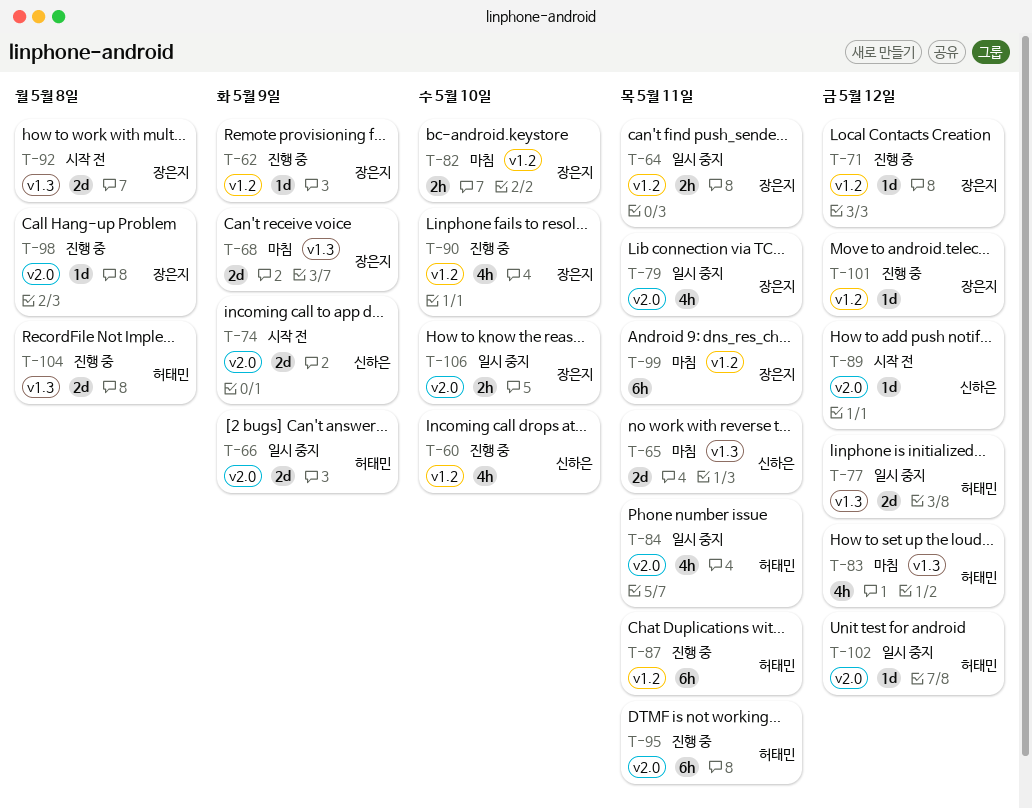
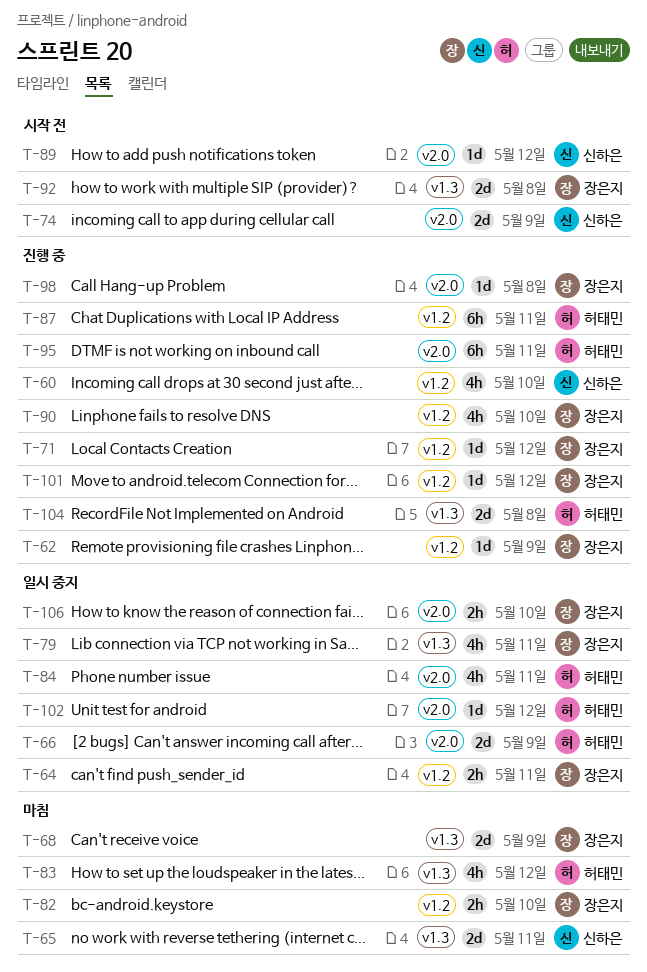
T-77: present -> none
T-79, label: v2.0 -> v1.3
T-99: present -> none

